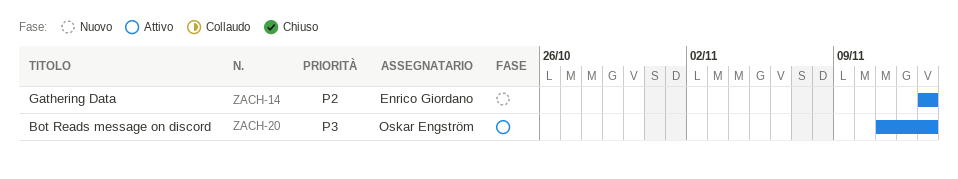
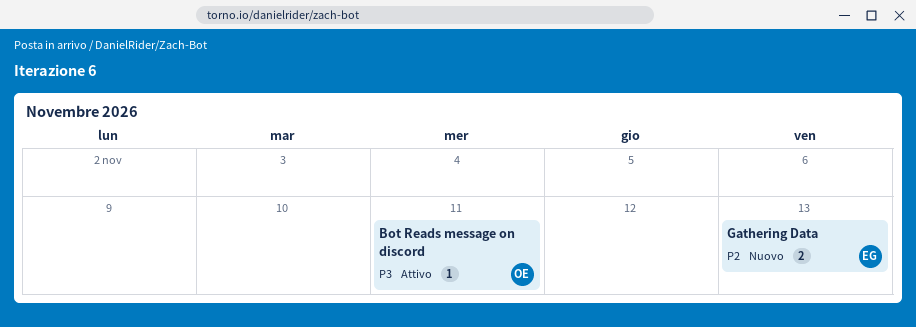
Bot Reads message on discord, due: Nov 13 -> Nov 11

